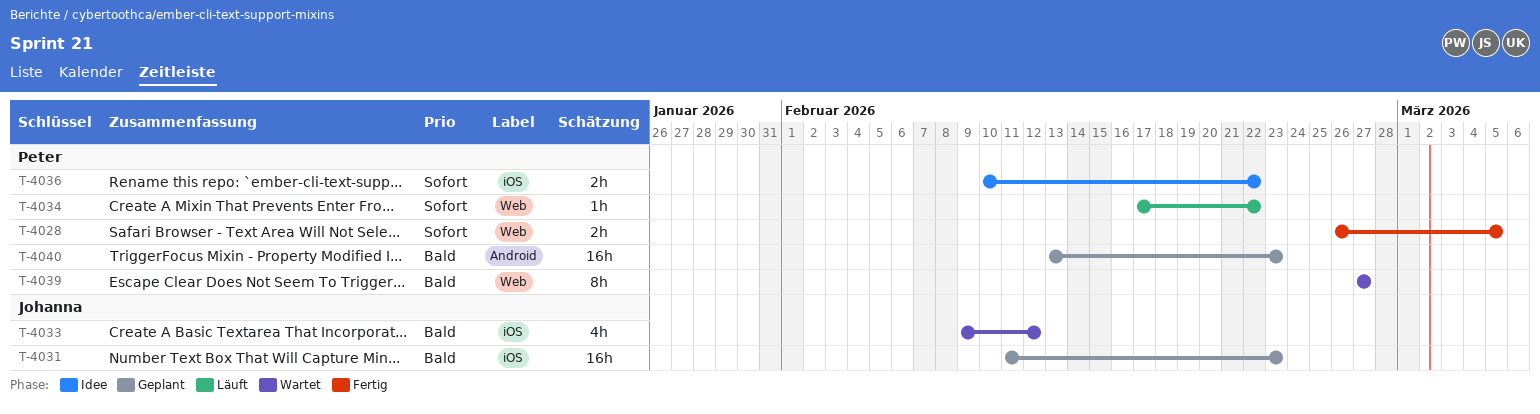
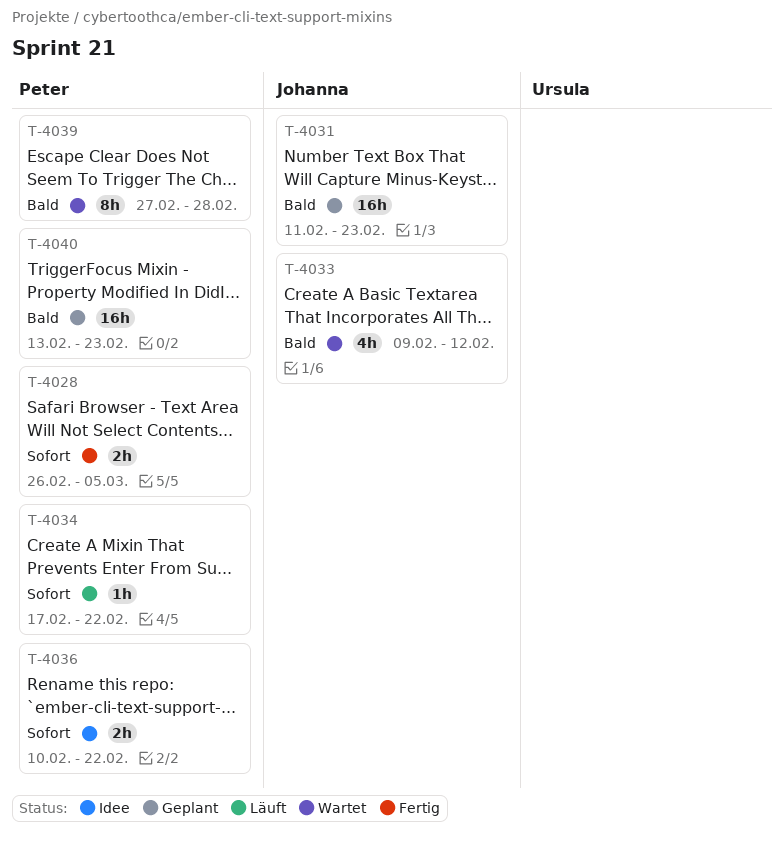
T-4039, due: Feb 27 -> Feb 28

